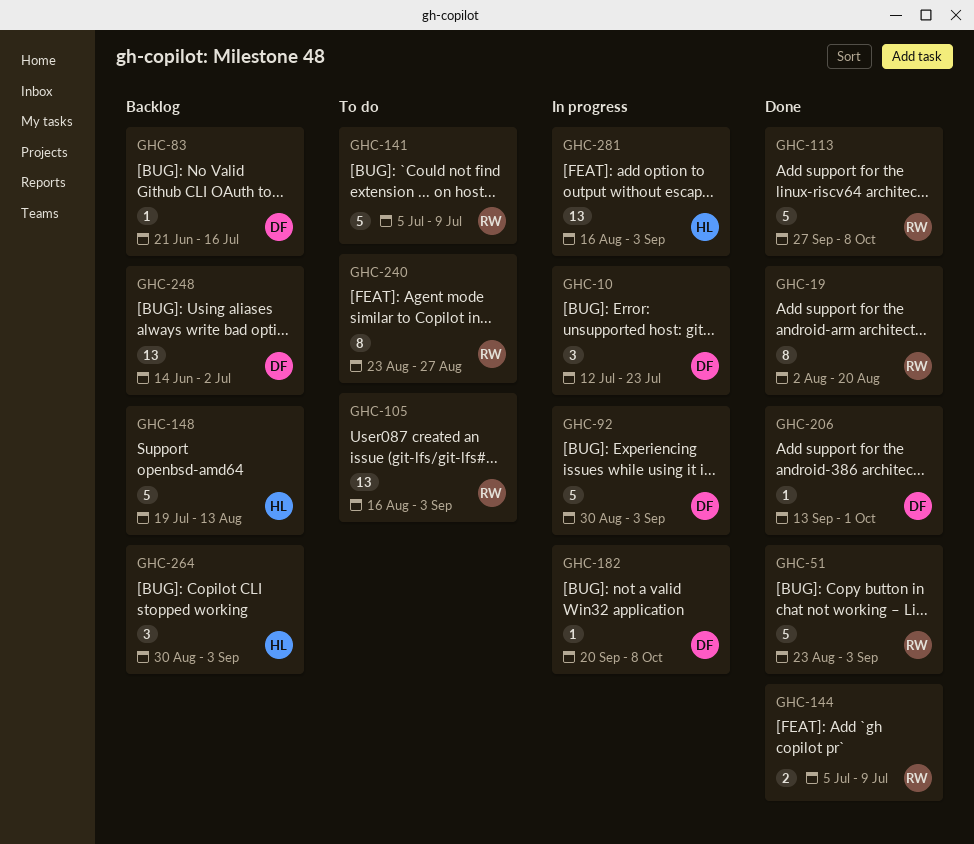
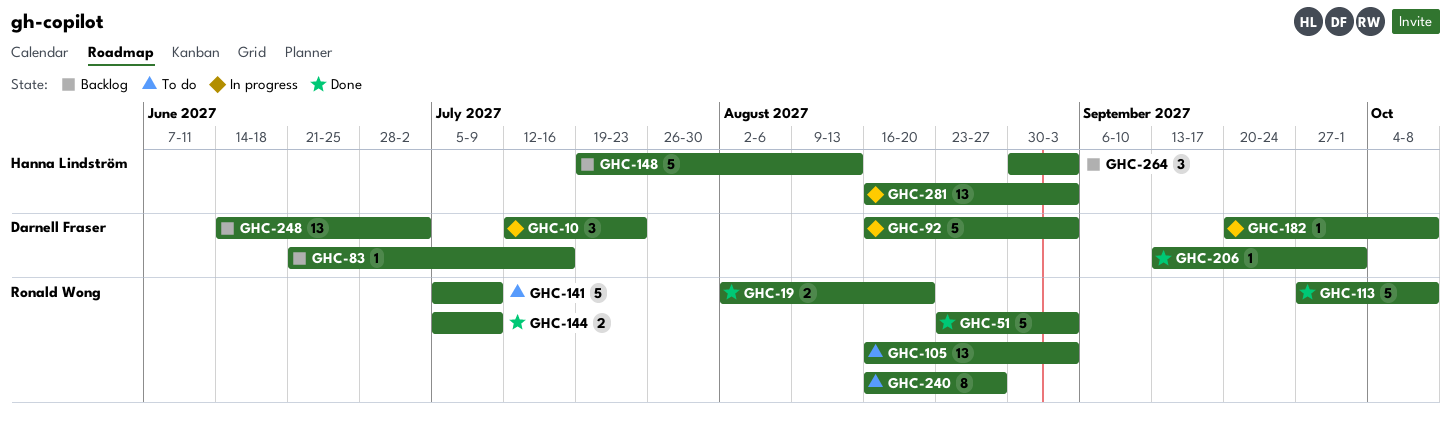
GHC-19, estimate: 8 -> 2
GHC-92, start: Aug 30 -> Aug 16
GHC-240, start: Aug 23 -> Aug 16

